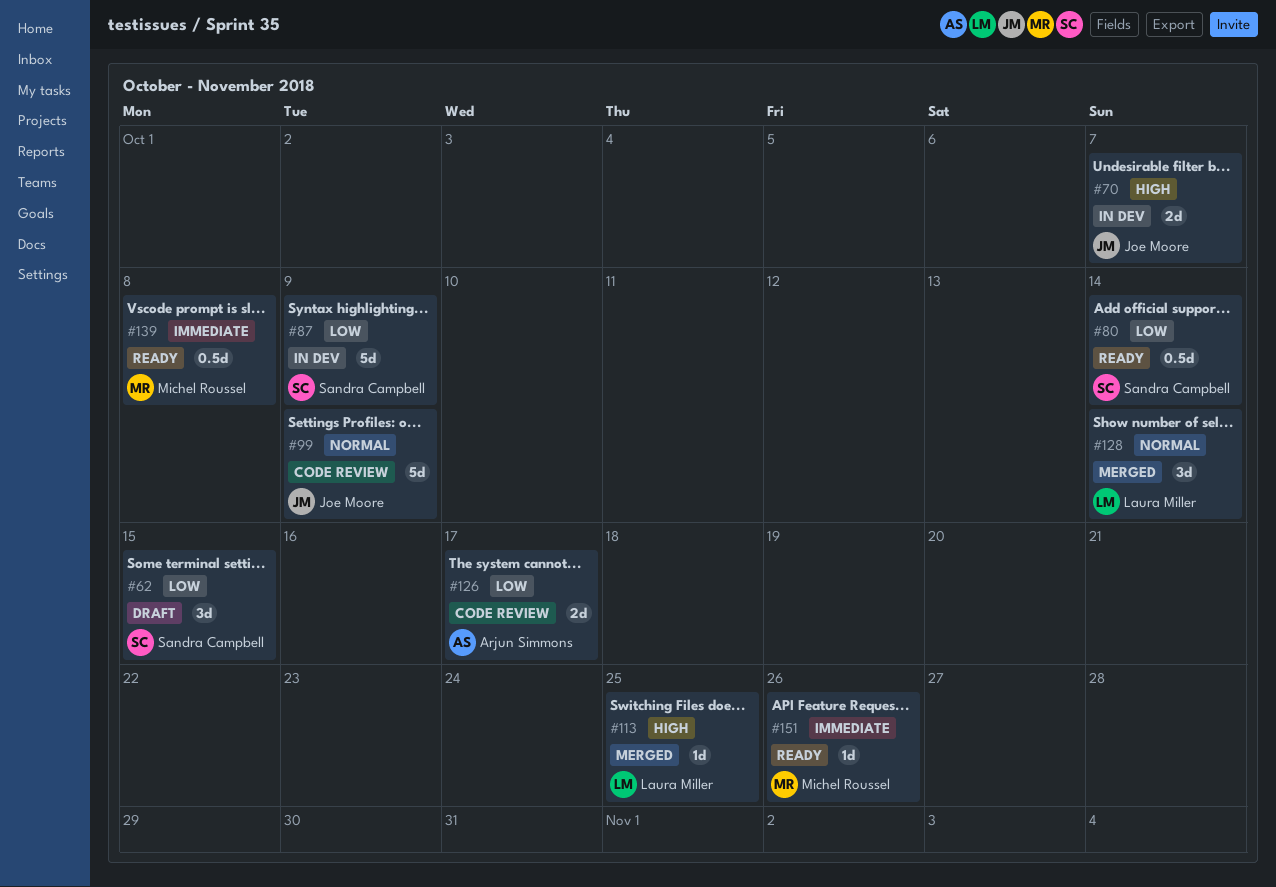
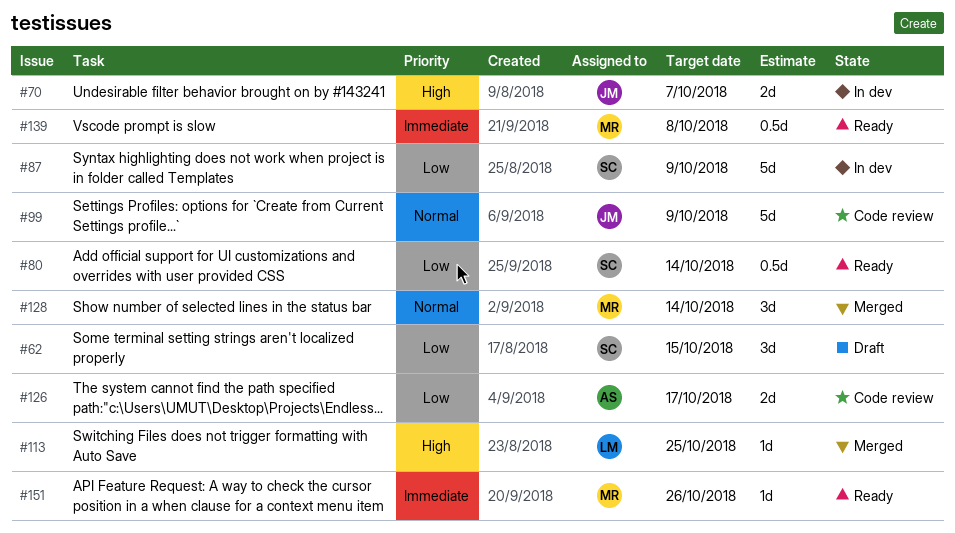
#128, owner: Laura Miller -> Michel Roussel

